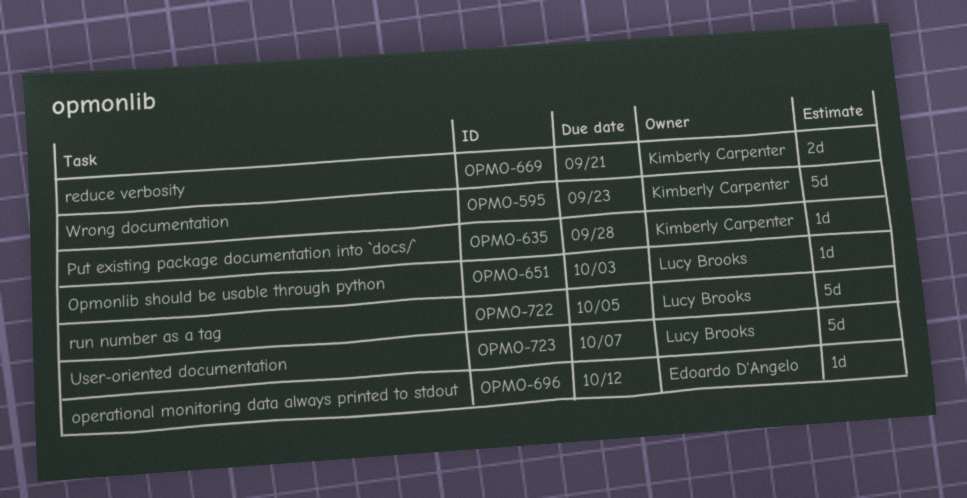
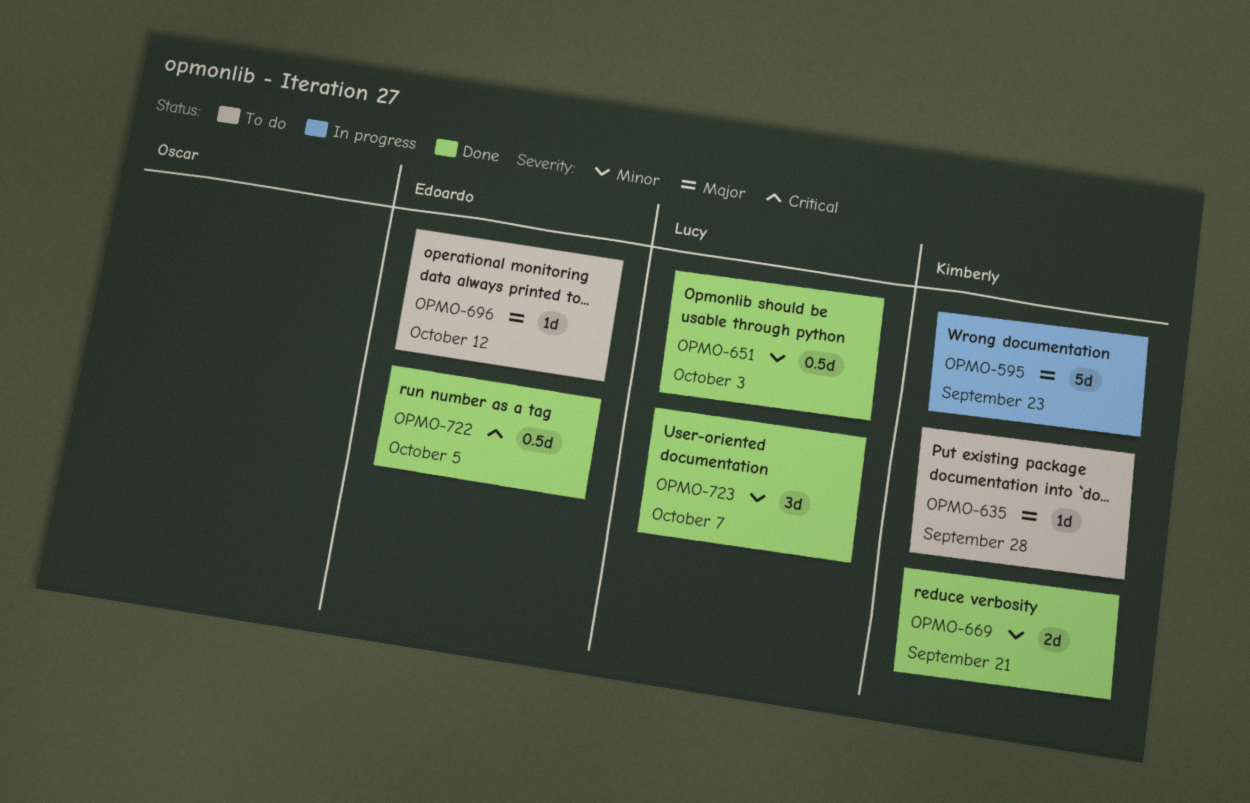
OPMO-651, estimate: 1d -> 0.5d
OPMO-722, owner: Lucy Brooks -> Edoardo D'Angelo
OPMO-722, estimate: 5d -> 0.5d
OPMO-723, estimate: 5d -> 3d

